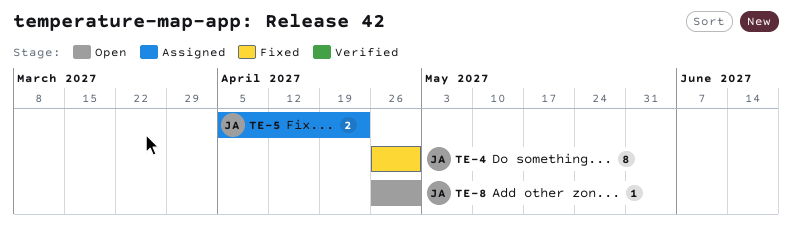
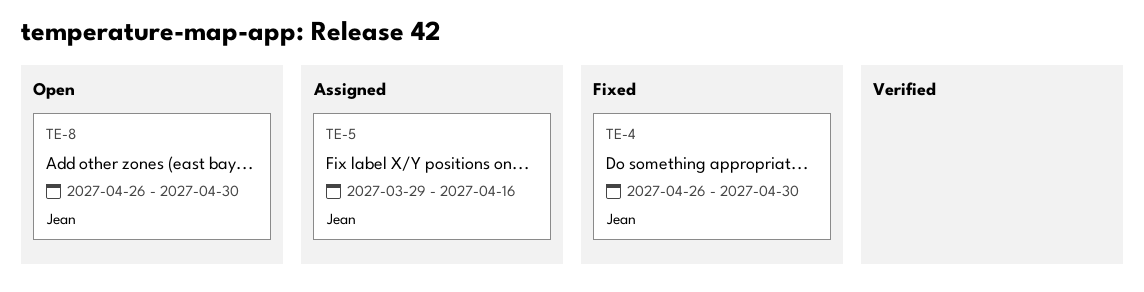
TE-5, start: Apr 5 -> Mar 29
TE-5, due: Apr 23 -> Apr 16

